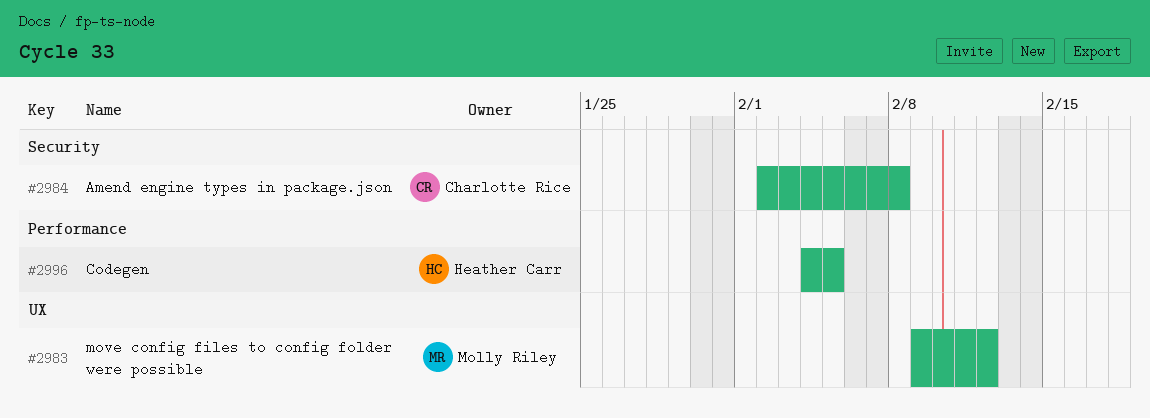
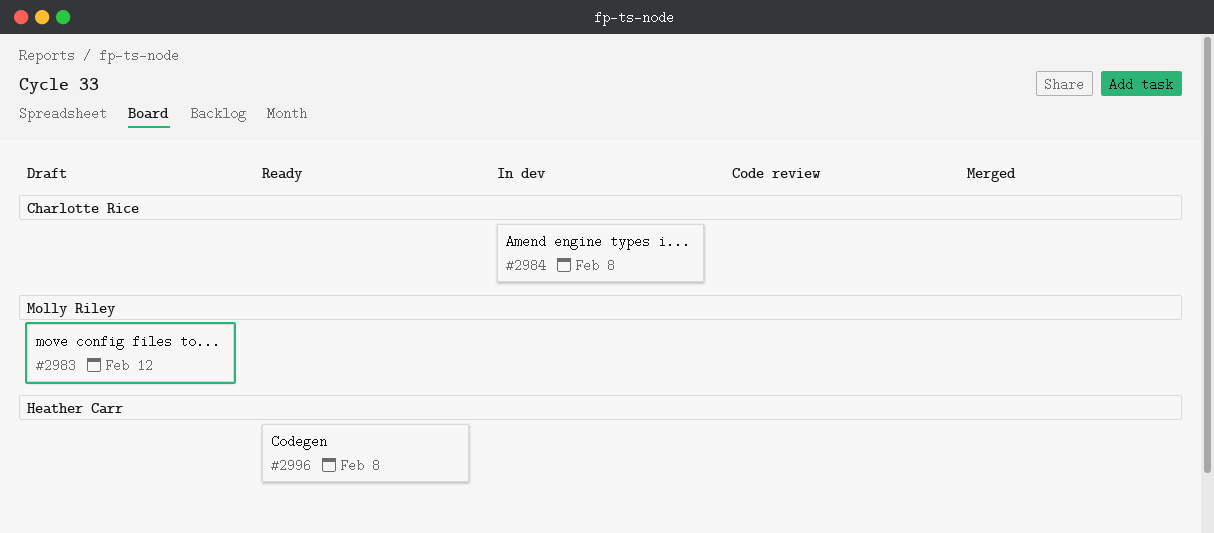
#2996, due: Feb 5 -> Feb 8

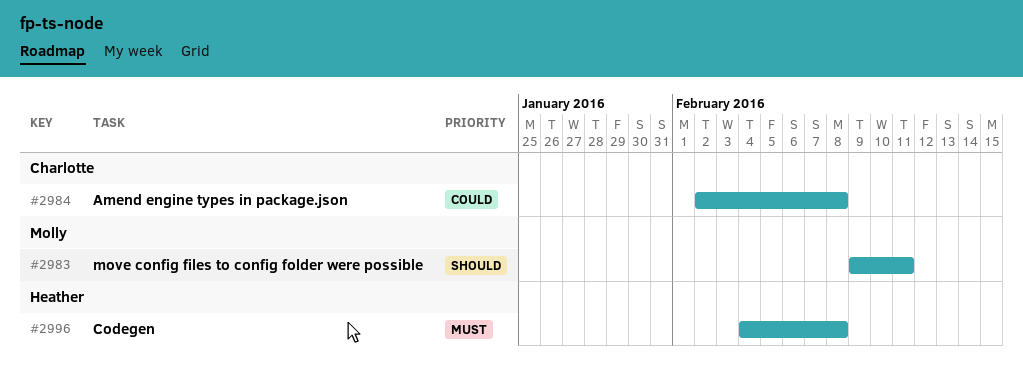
#2983, due: Feb 12 -> Feb 11

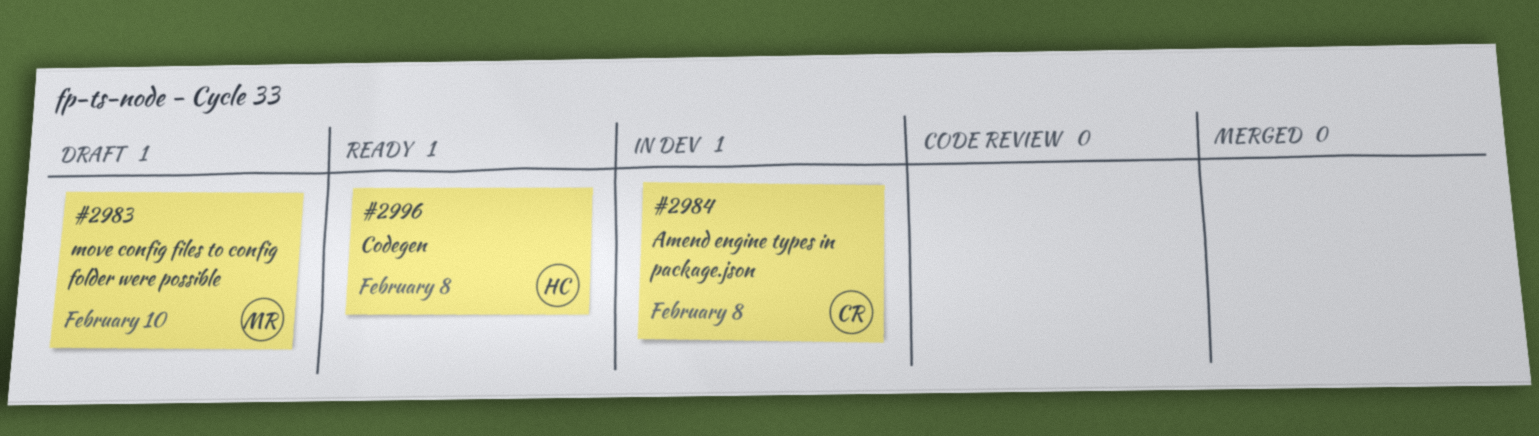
#2983, due: Feb 11 -> Feb 10

